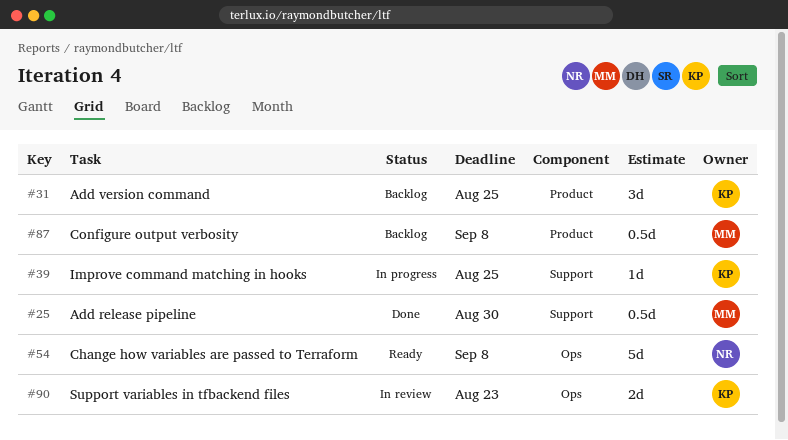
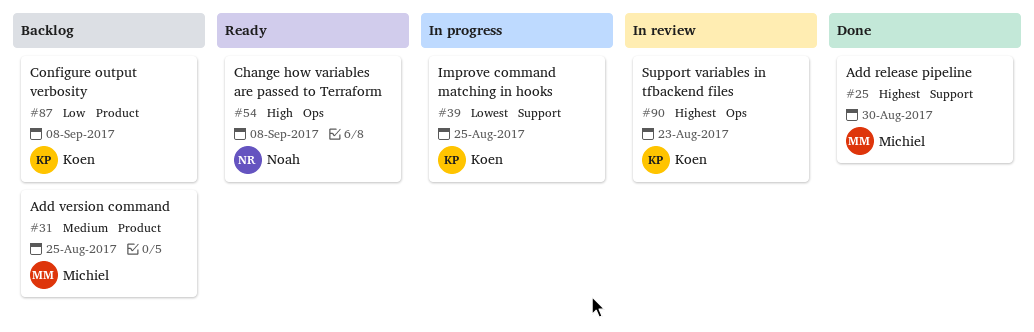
#31, owner: Koen -> Michiel
#87, owner: Michiel -> Koen

